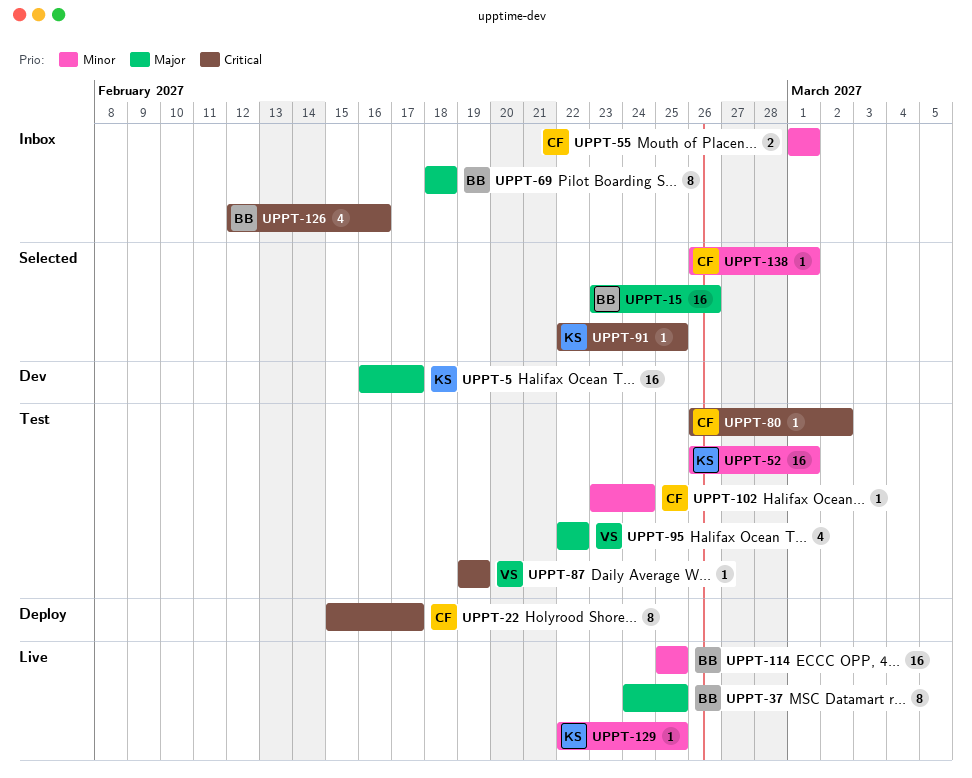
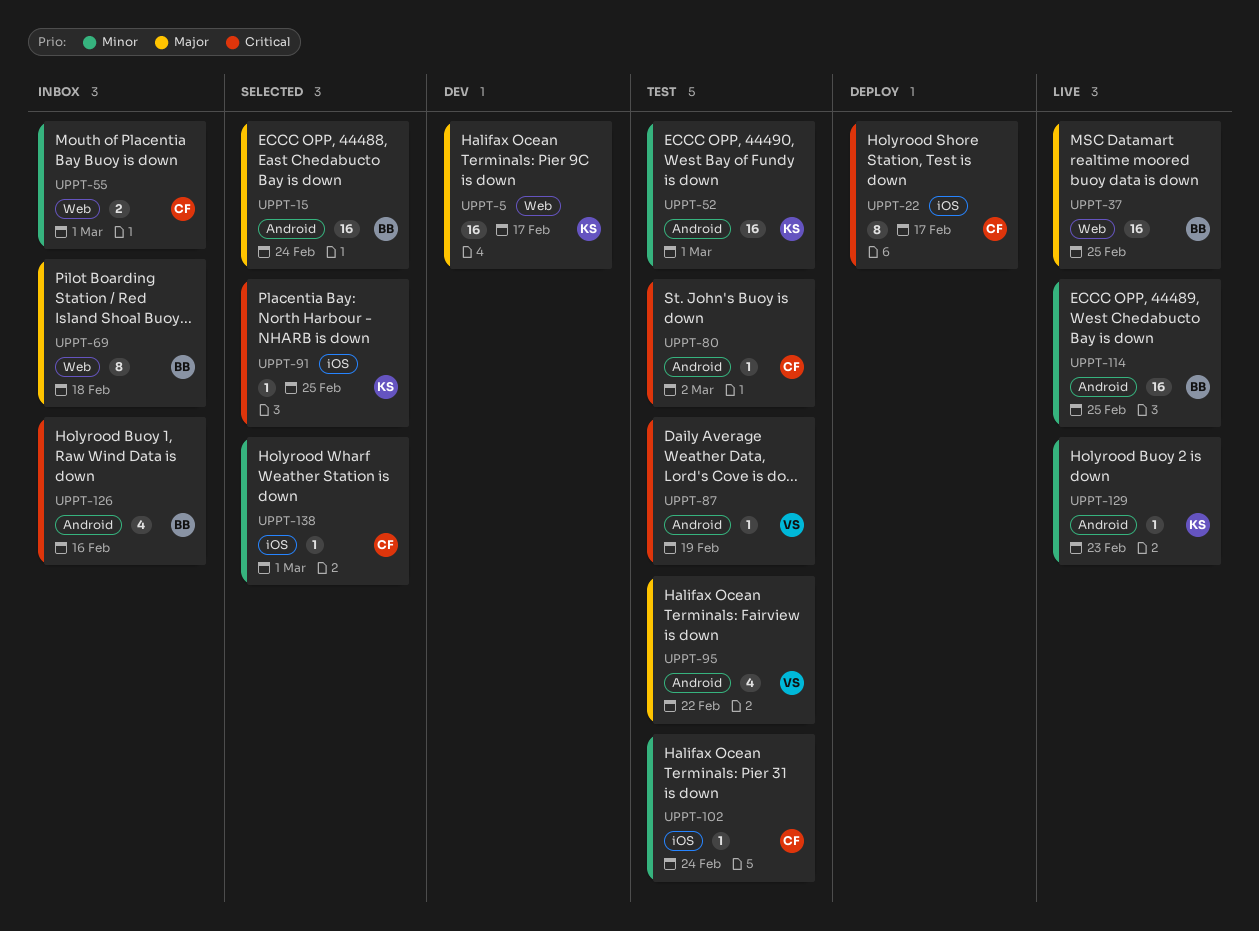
UPPT-15, due: Feb 26 -> Feb 24
UPPT-37, estimate: 8 -> 16
UPPT-129, due: Feb 25 -> Feb 23

